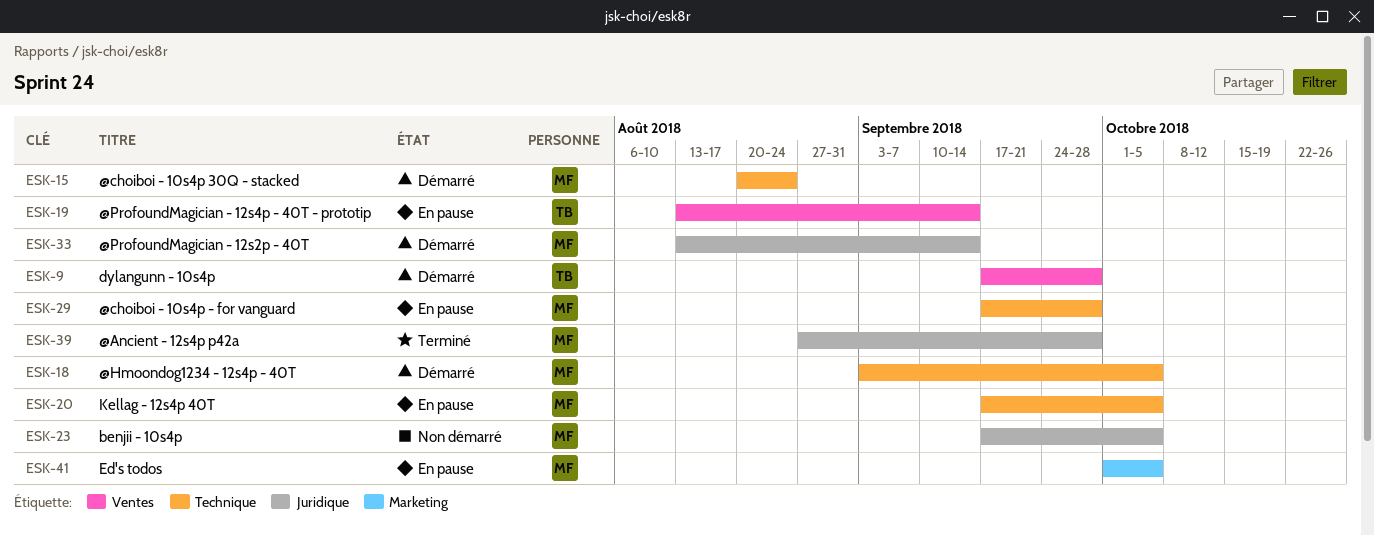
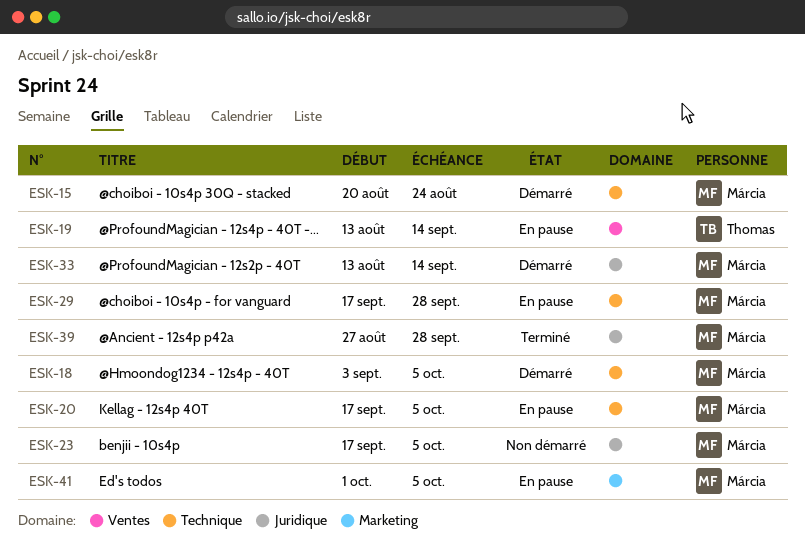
ESK-9: present -> none

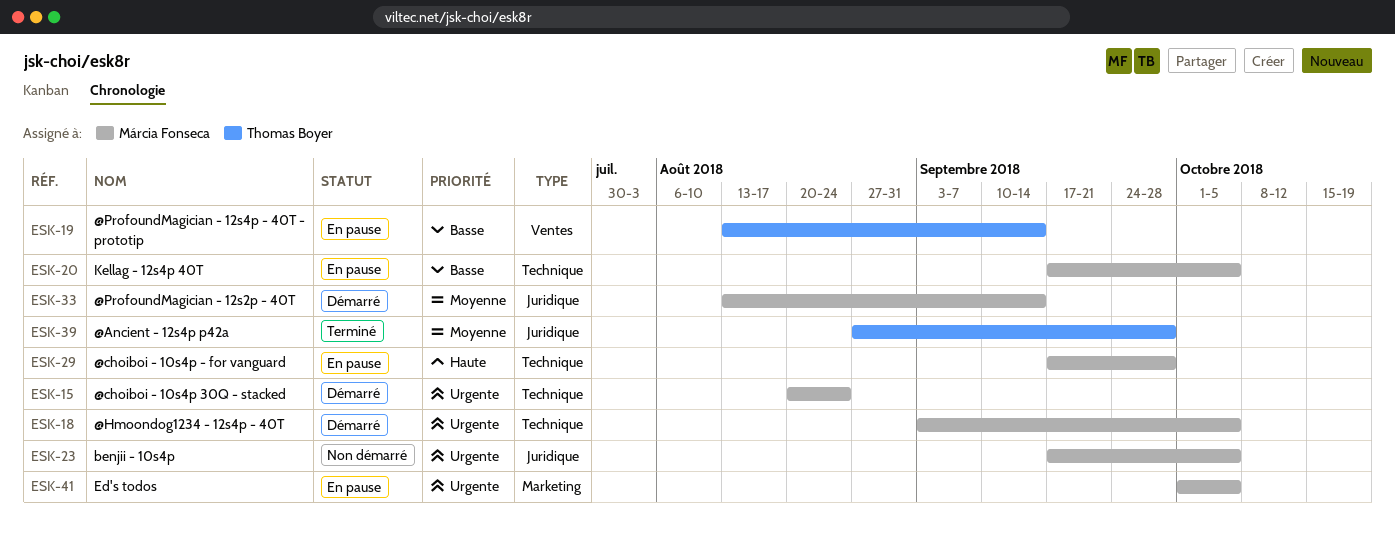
ESK-39, owner: Márcia Fonseca -> Thomas Boyer

